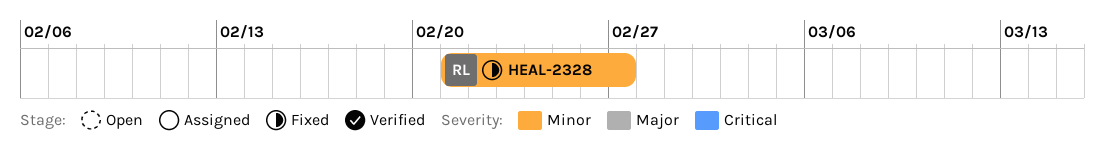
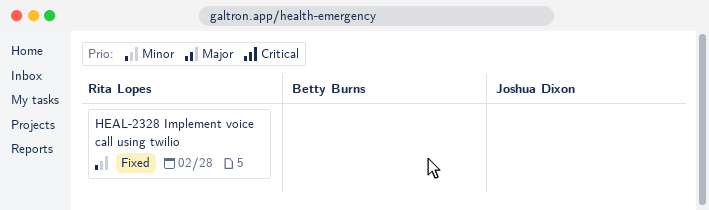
HEAL-2328, due: Feb 27 -> Feb 28

